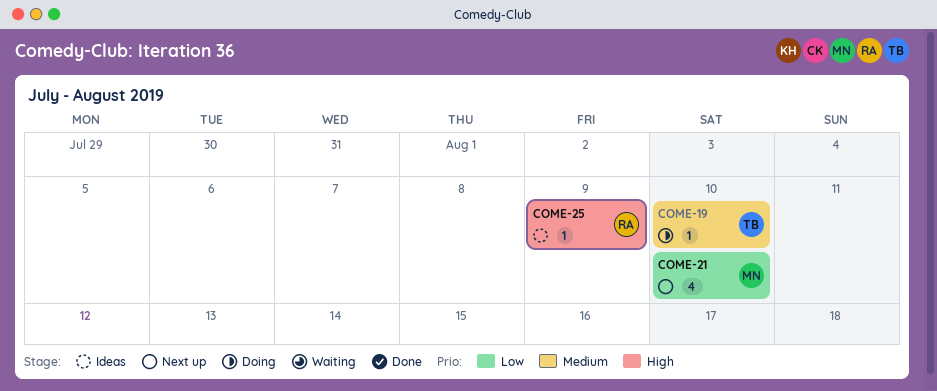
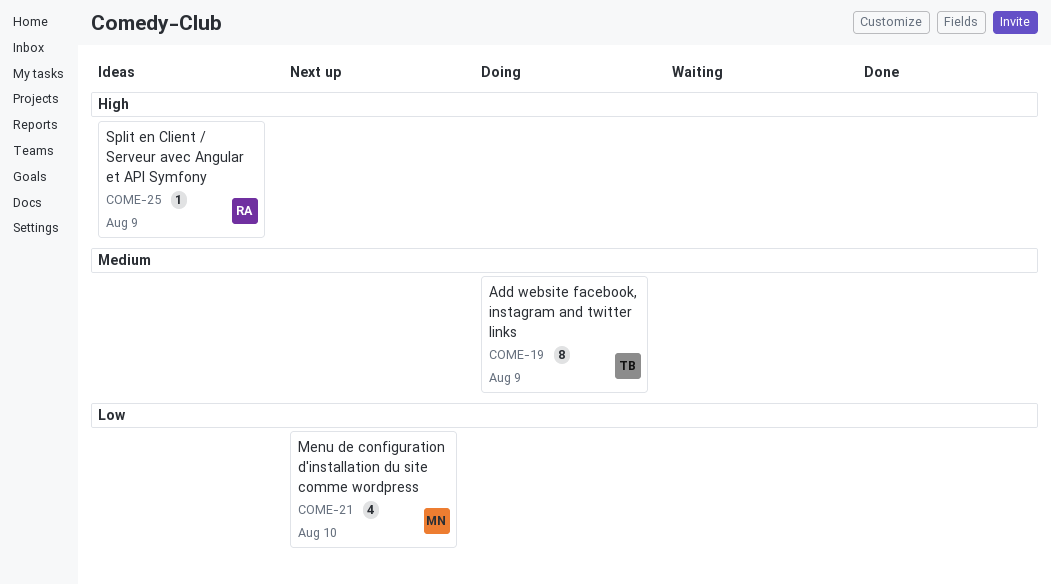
COME-19, estimate: 1 -> 8
COME-19, due: Aug 10 -> Aug 9

